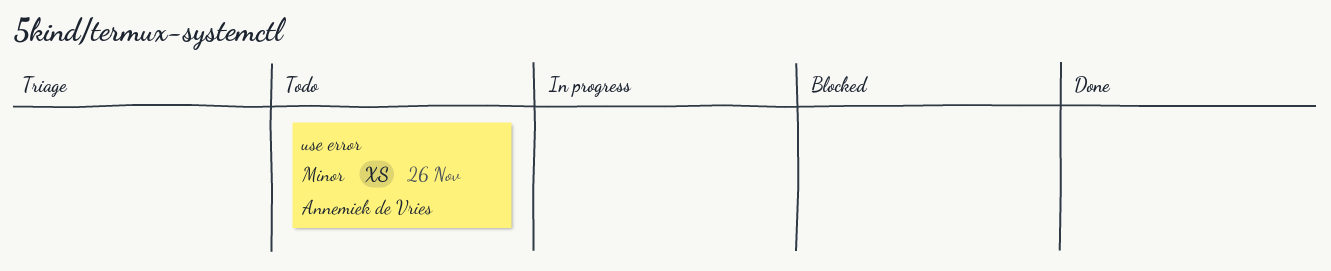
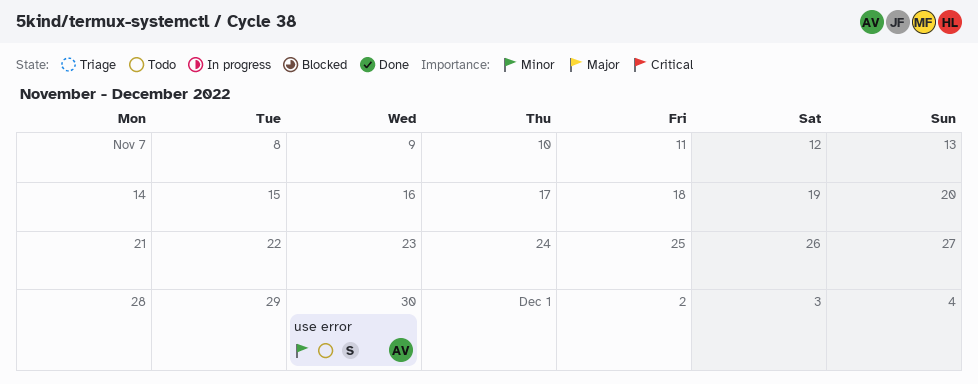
use error, estimate: XS -> S
use error, due: Nov 26 -> Nov 30

